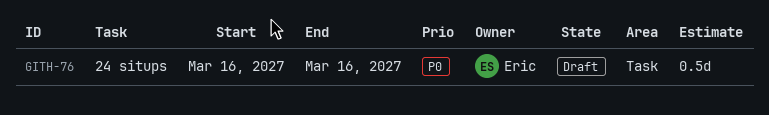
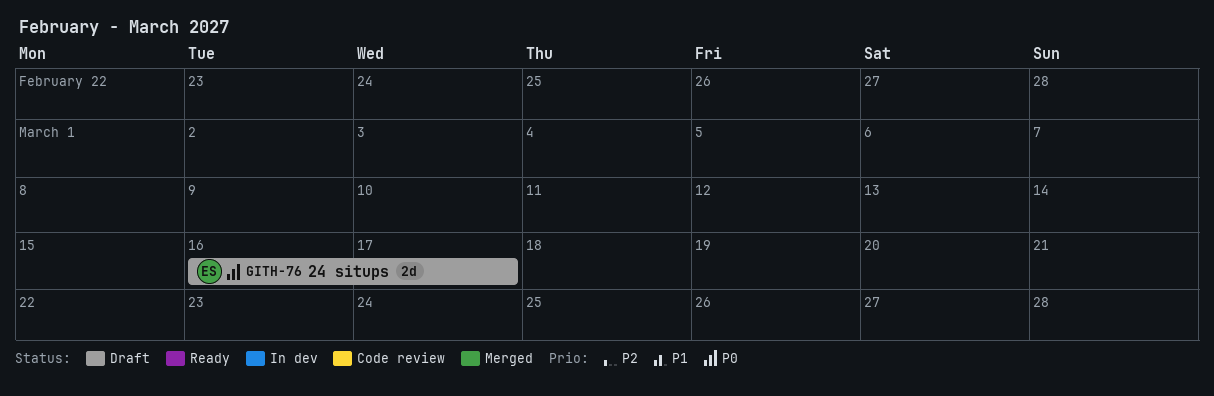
GITH-76, estimate: 0.5d -> 2d
GITH-76, due: Mar 16 -> Mar 17

